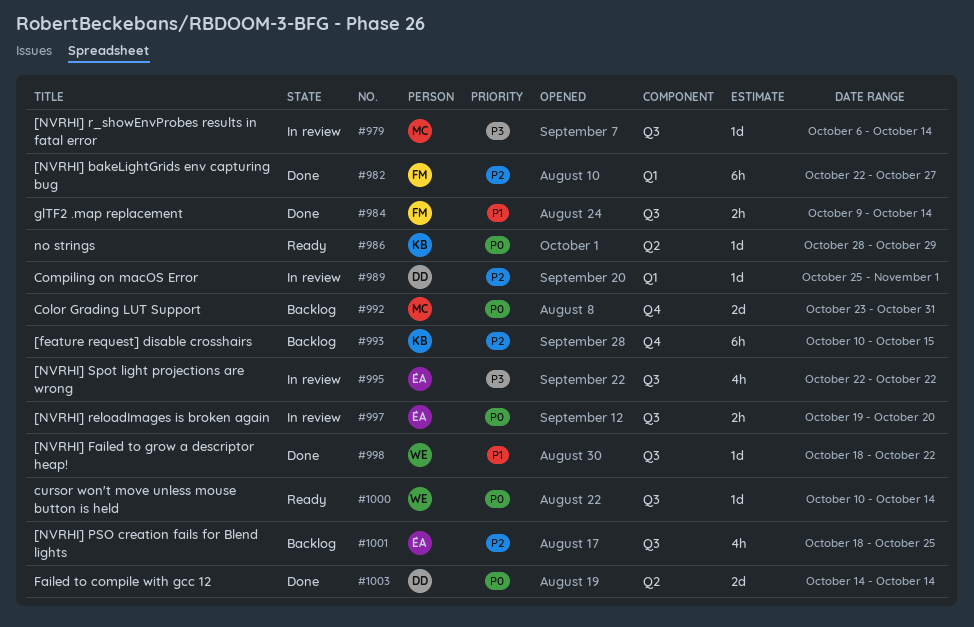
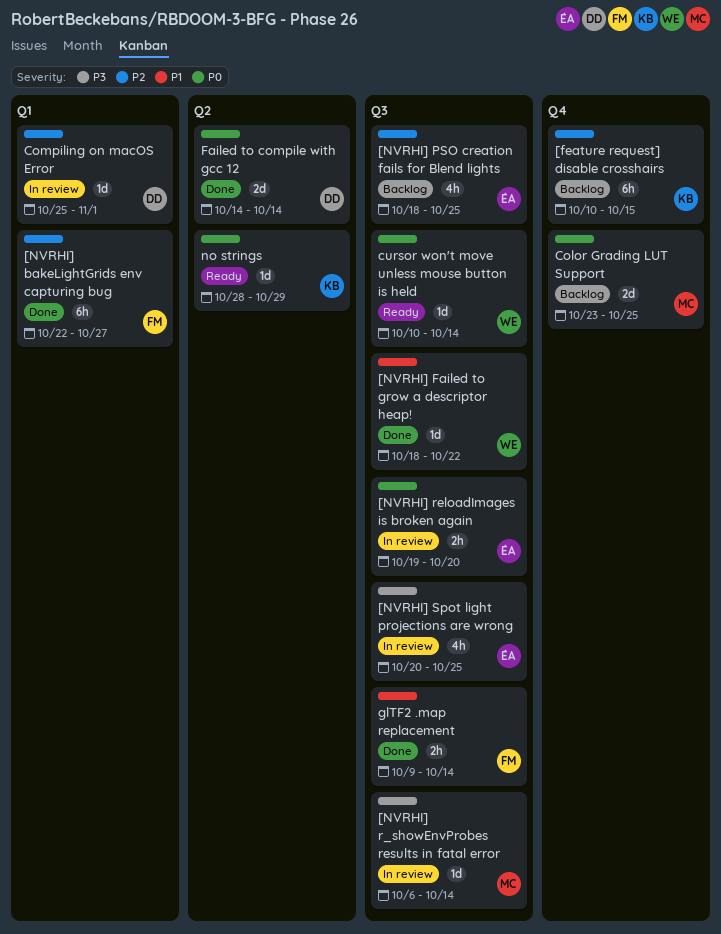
[NVRHI] Spot light projections are wrong, start: Oct 22 -> Oct 20
[NVRHI] Spot light projections are wrong, due: Oct 22 -> Oct 25
Color Grading LUT Support, due: Oct 31 -> Oct 25

